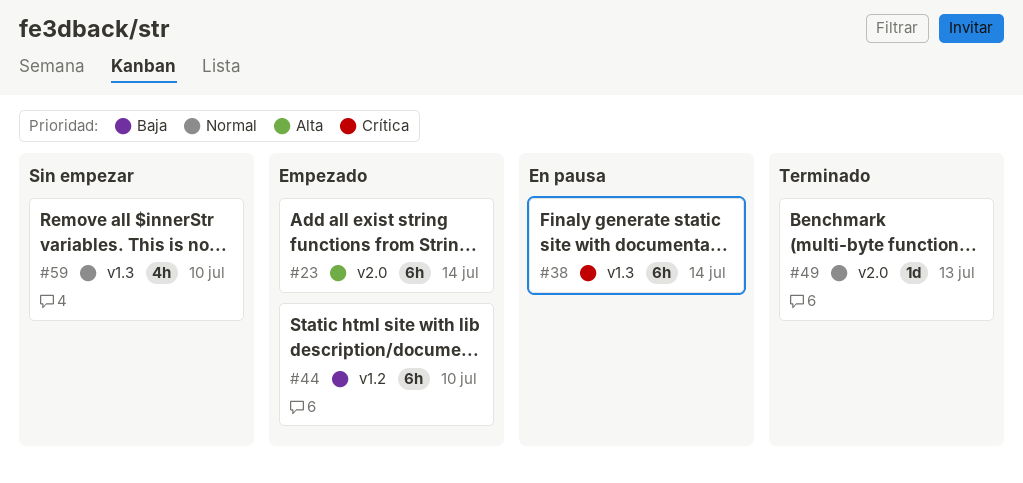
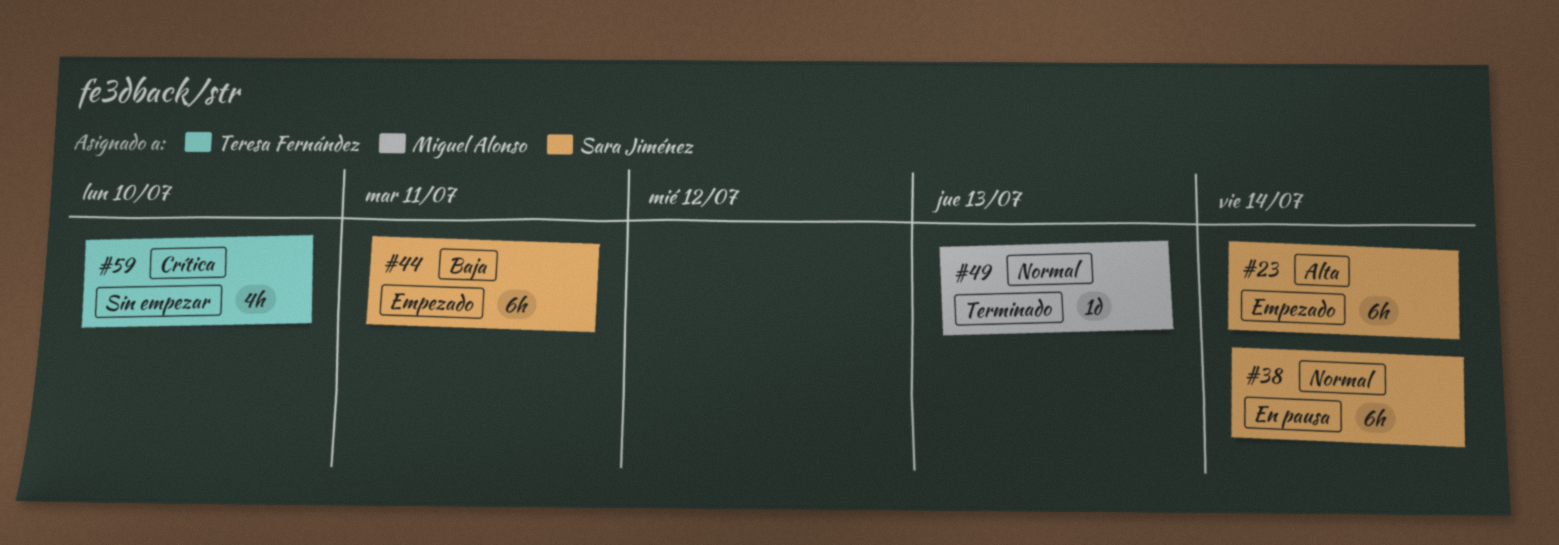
#38, priority: Crítica -> Normal
#44, due: Jul 10 -> Jul 11
#59, priority: Normal -> Crítica

